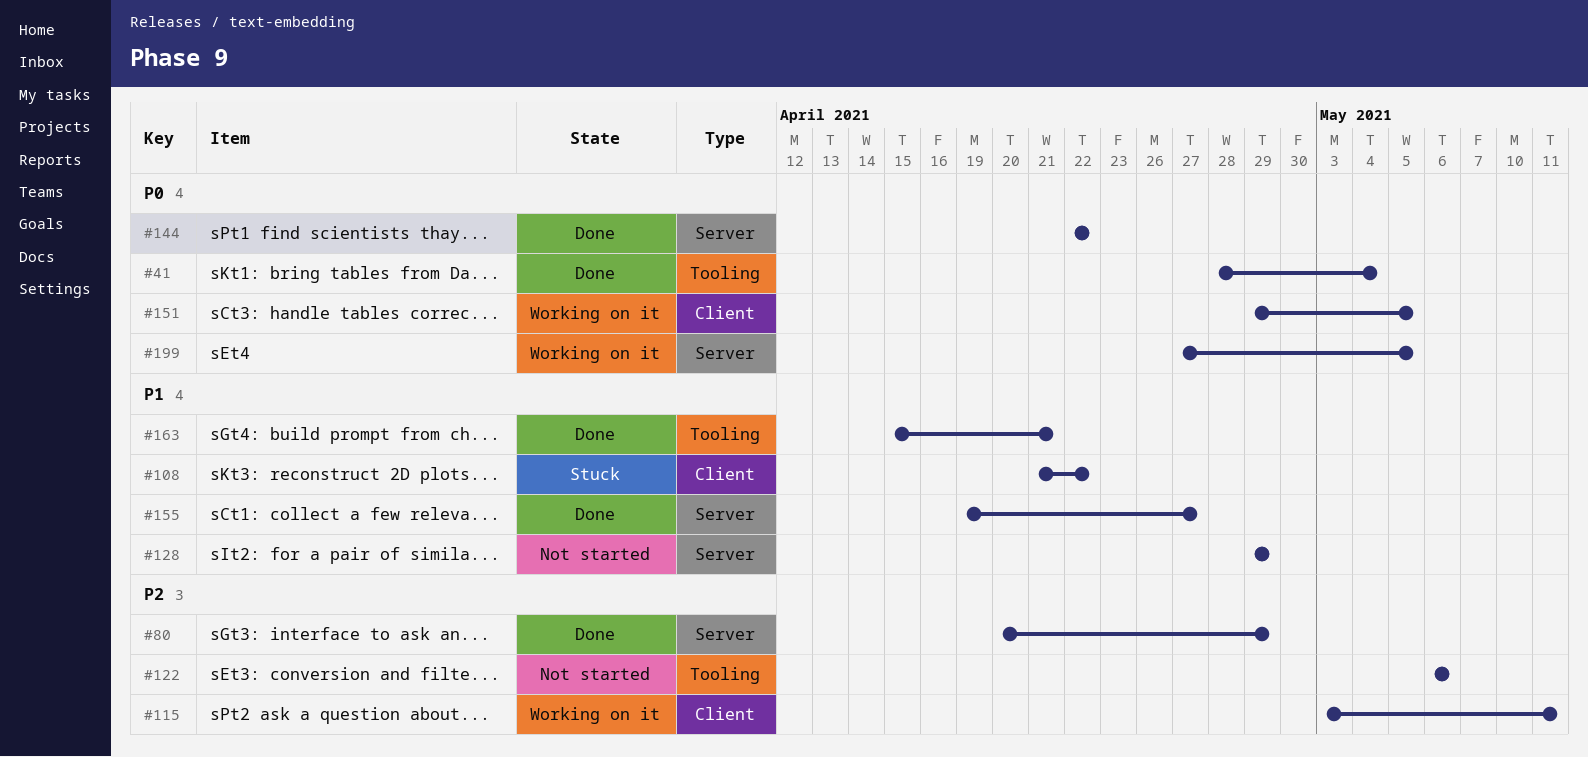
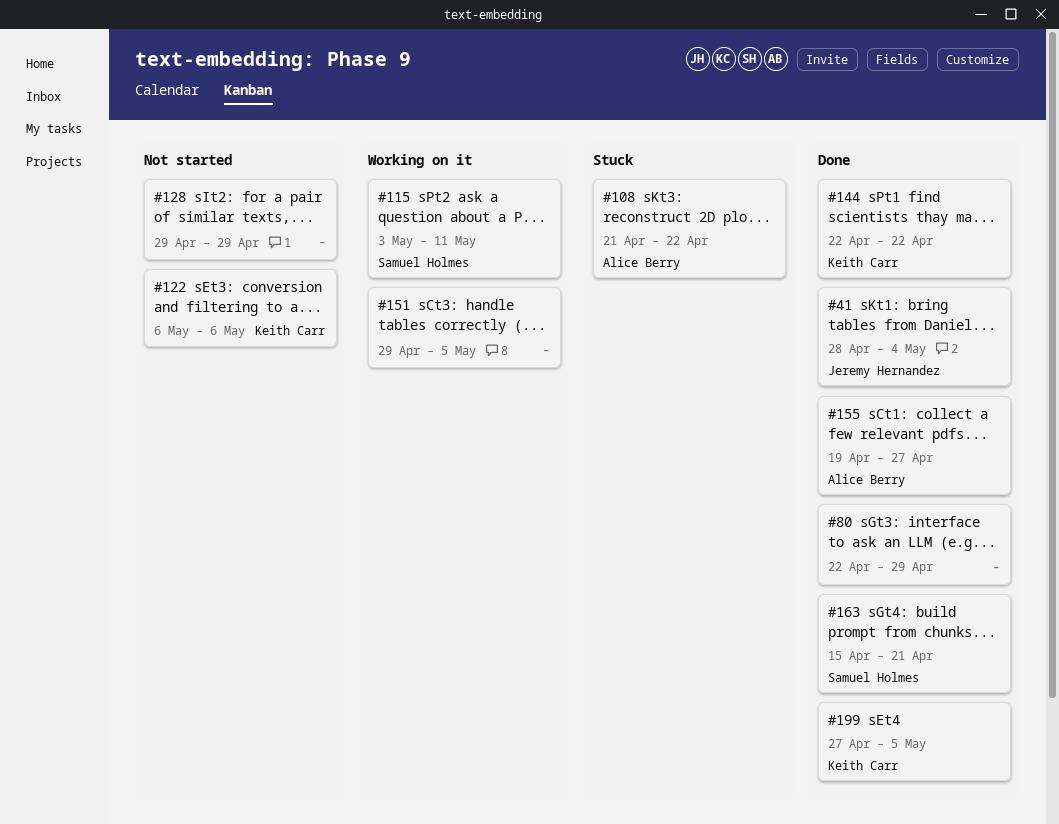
#80, start: Apr 20 -> Apr 22
#199, status: Working on it -> Done

